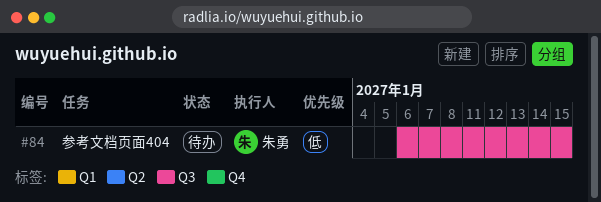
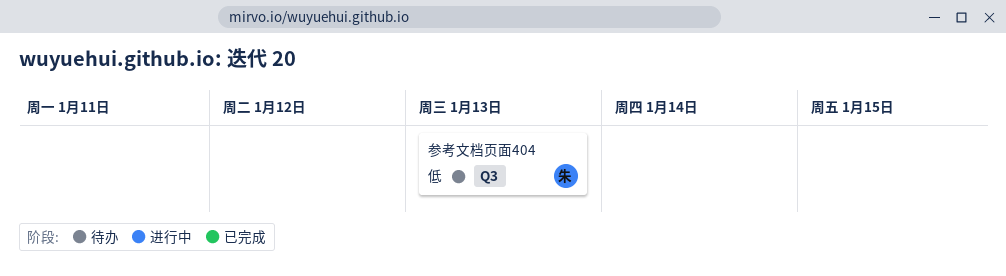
参考文档页面404, due: Jan 15 -> Jan 13

